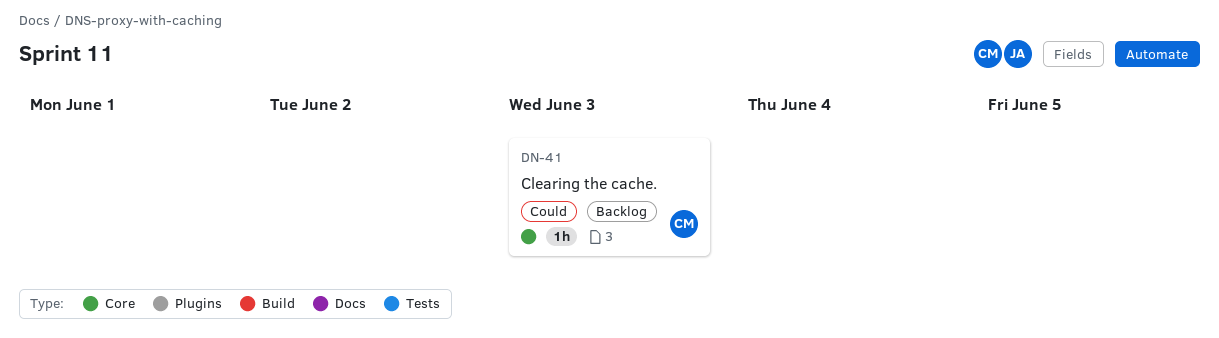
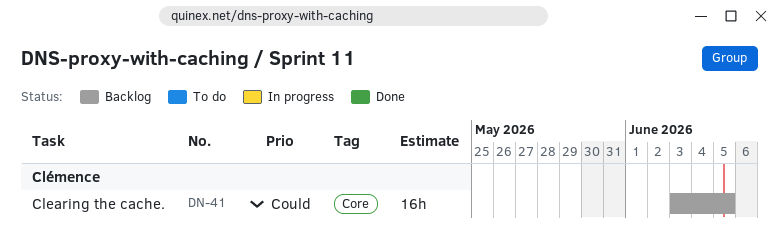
DN-41, estimate: 1h -> 16h
DN-41, due: Jun 3 -> Jun 5

